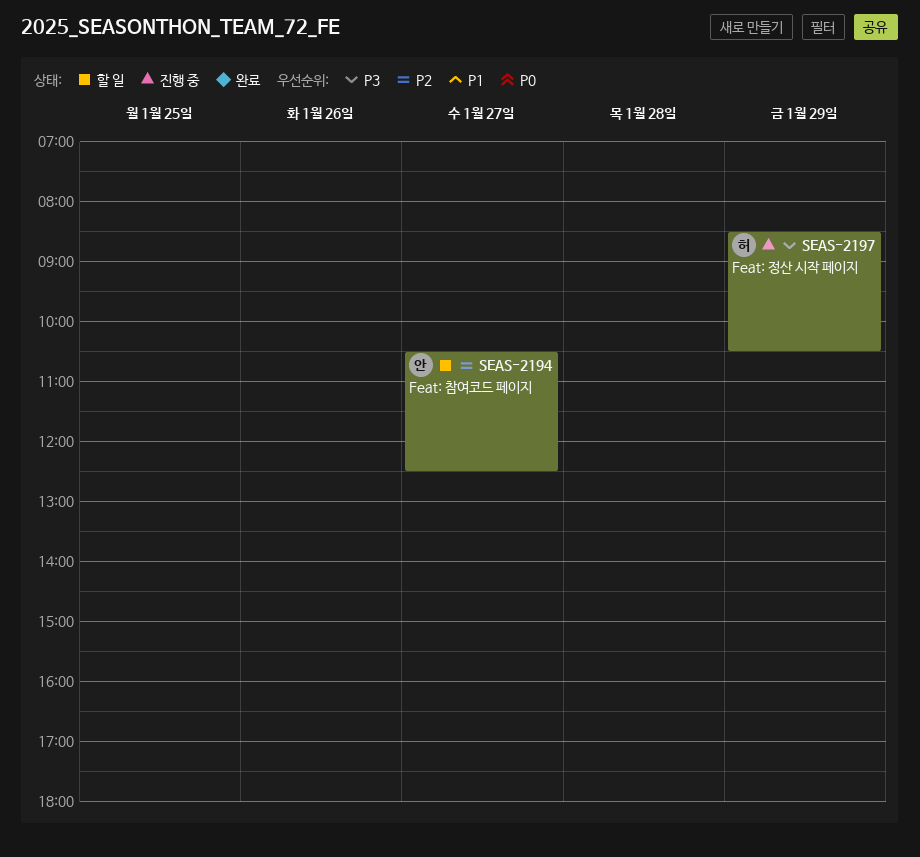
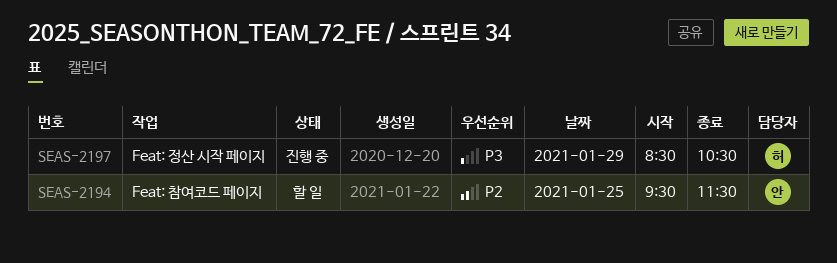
SEAS-2194, day: Jan 27 -> Jan 25
SEAS-2194, begins: 10:30 -> 09:30
SEAS-2194, ends: 12:30 -> 11:30

